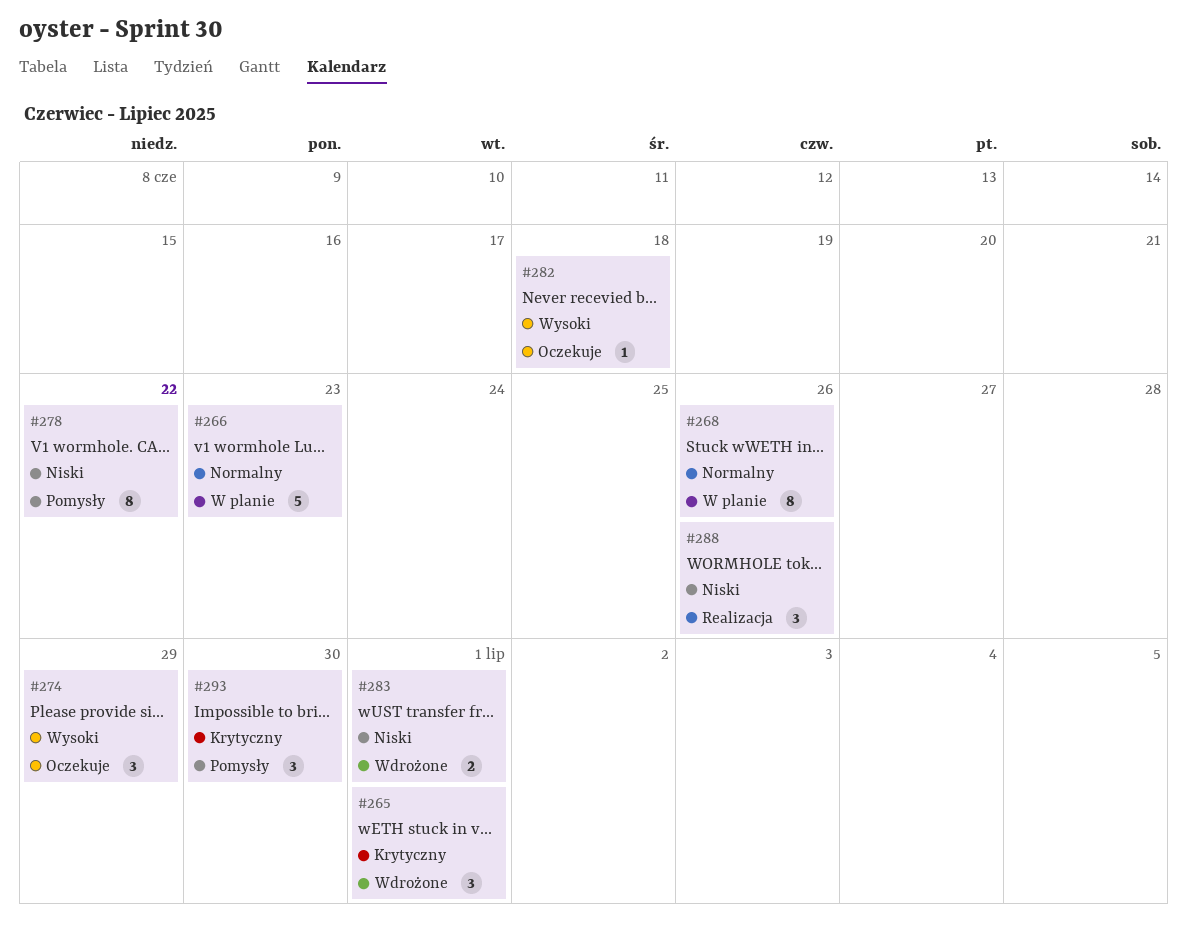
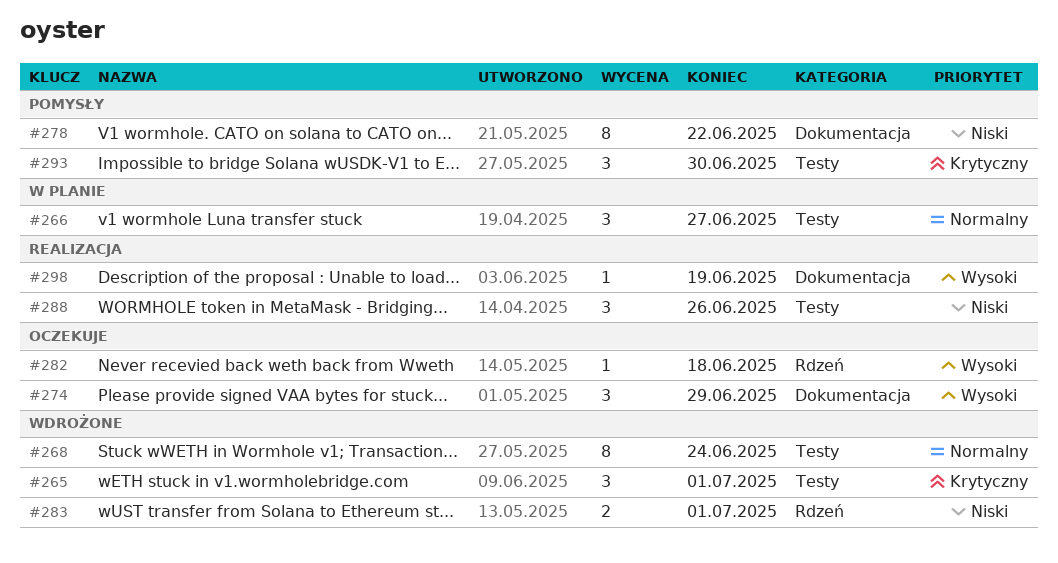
#266, estimate: 5 -> 3
#266, due: Jun 23 -> Jun 27
#268, status: W planie -> Wdrożone
#268, due: Jun 26 -> Jun 24
#298: none -> present

